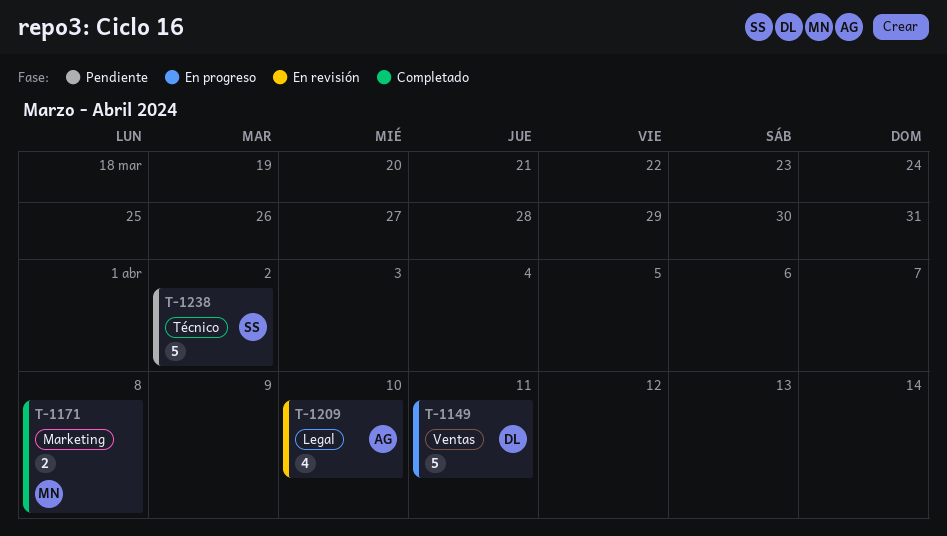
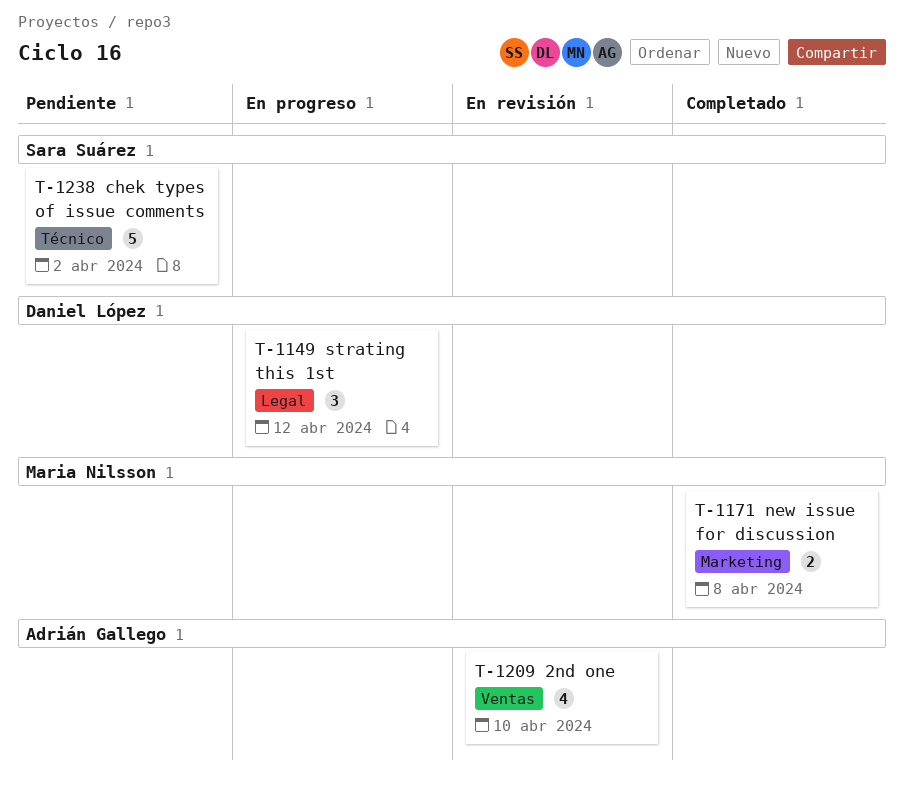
T-1149, label: Ventas -> Legal
T-1149, estimate: 5 -> 3
T-1149, due: Apr 11 -> Apr 12
T-1209, label: Legal -> Ventas

